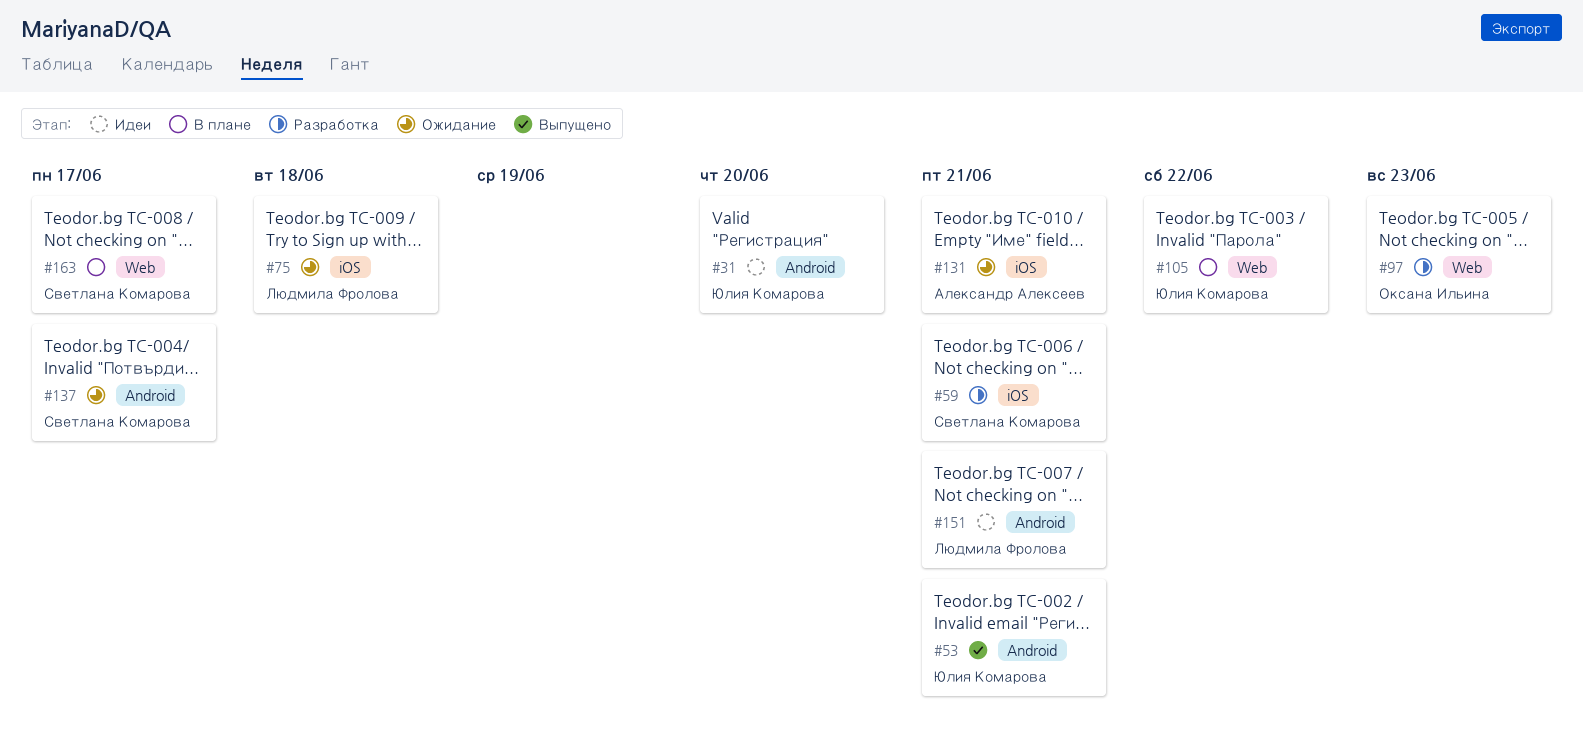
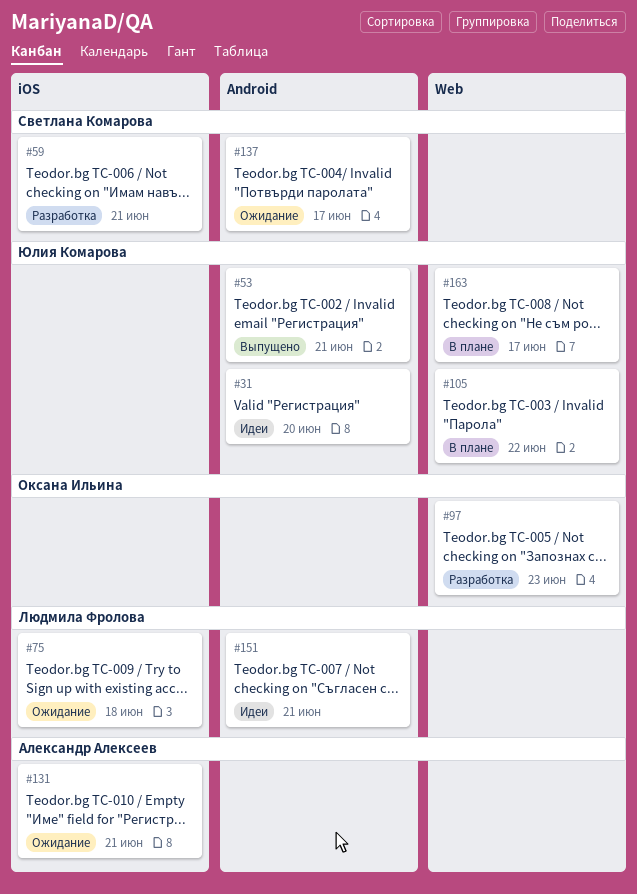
#163, owner: Светлана Комарова -> Юлия Комарова

